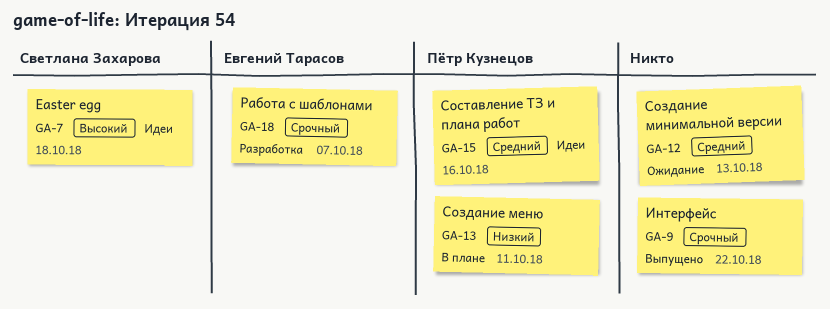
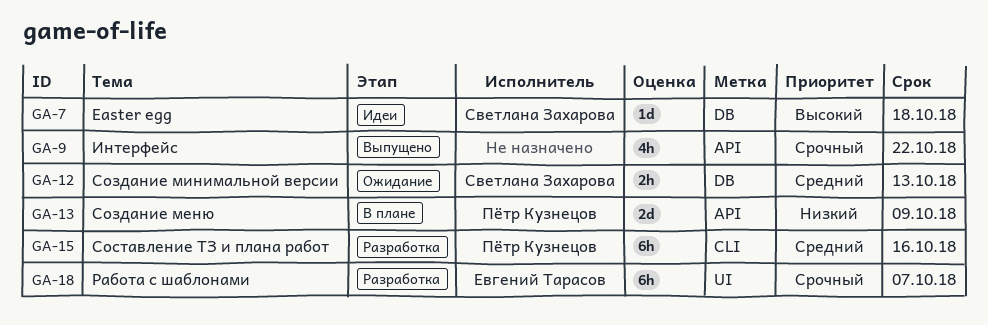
GA-12, owner: none -> Светлана Захарова
GA-13, due: Oct 11 -> Oct 9
GA-15, status: Идеи -> Разработка

